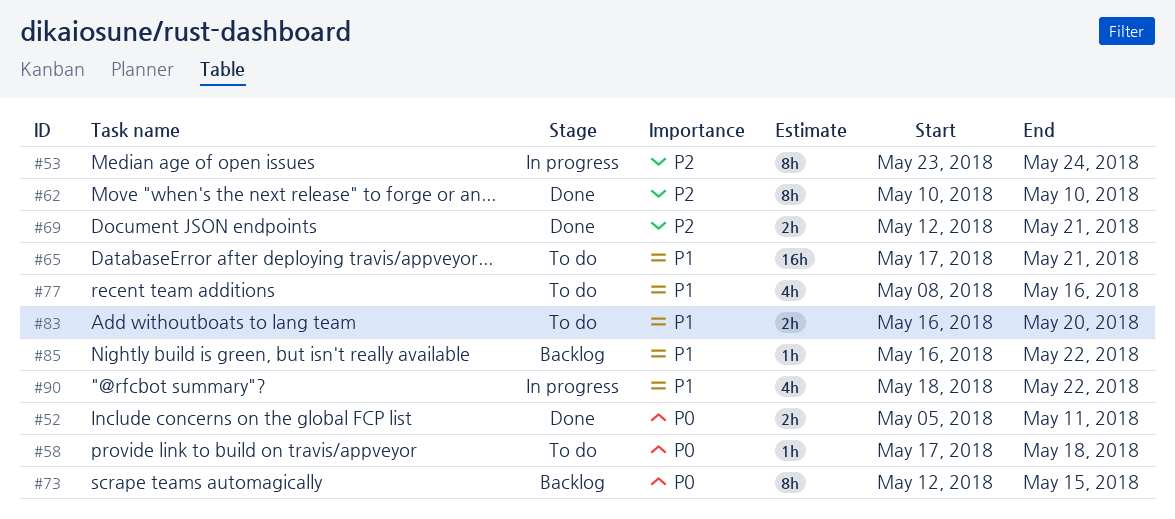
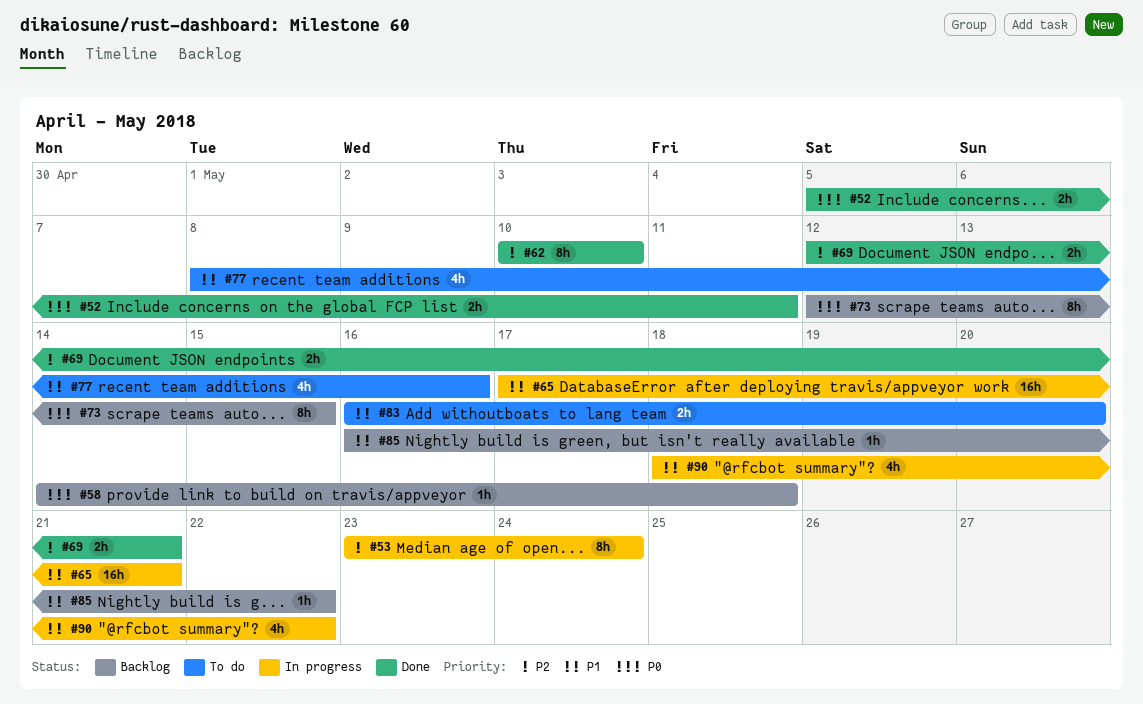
#58, status: To do -> Backlog
#58, start: May 17 -> May 14
#65, status: To do -> In progress

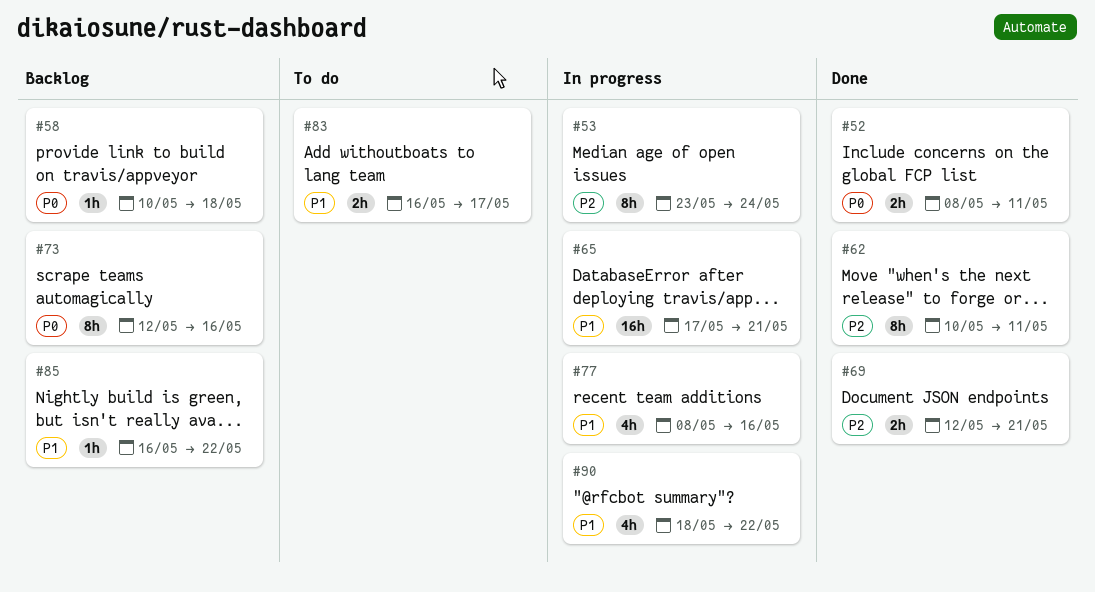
#52, start: May 5 -> May 8
#58, start: May 14 -> May 10
#62, due: May 10 -> May 11
#73, due: May 15 -> May 16
#77, status: To do -> In progress
#83, due: May 20 -> May 17

